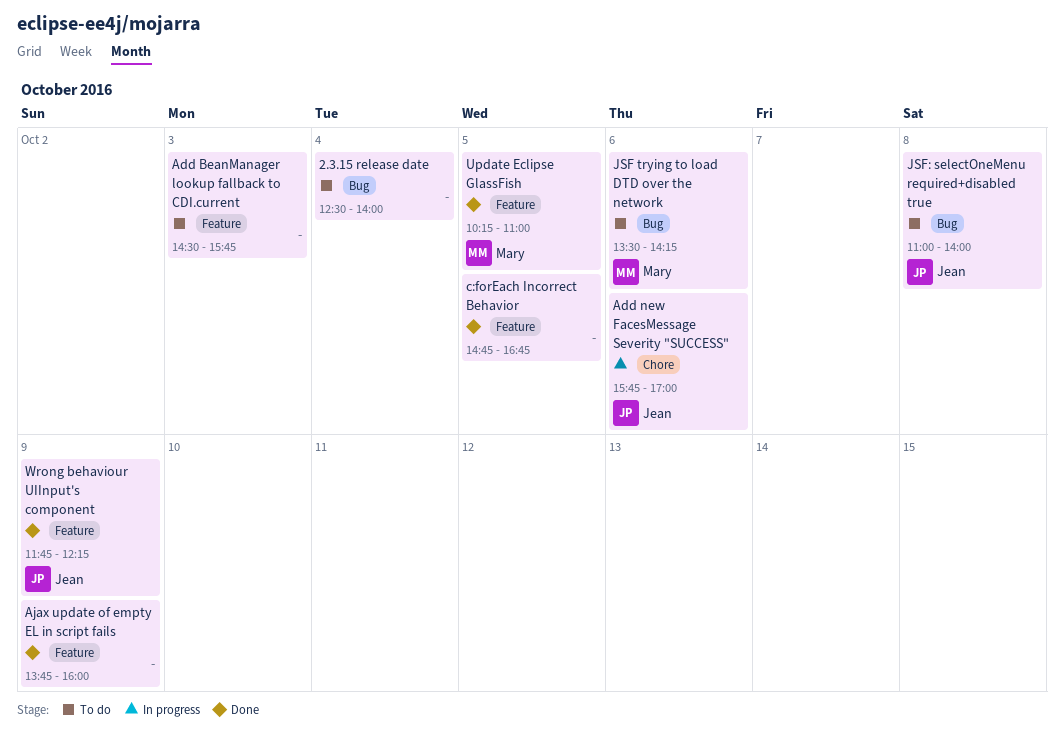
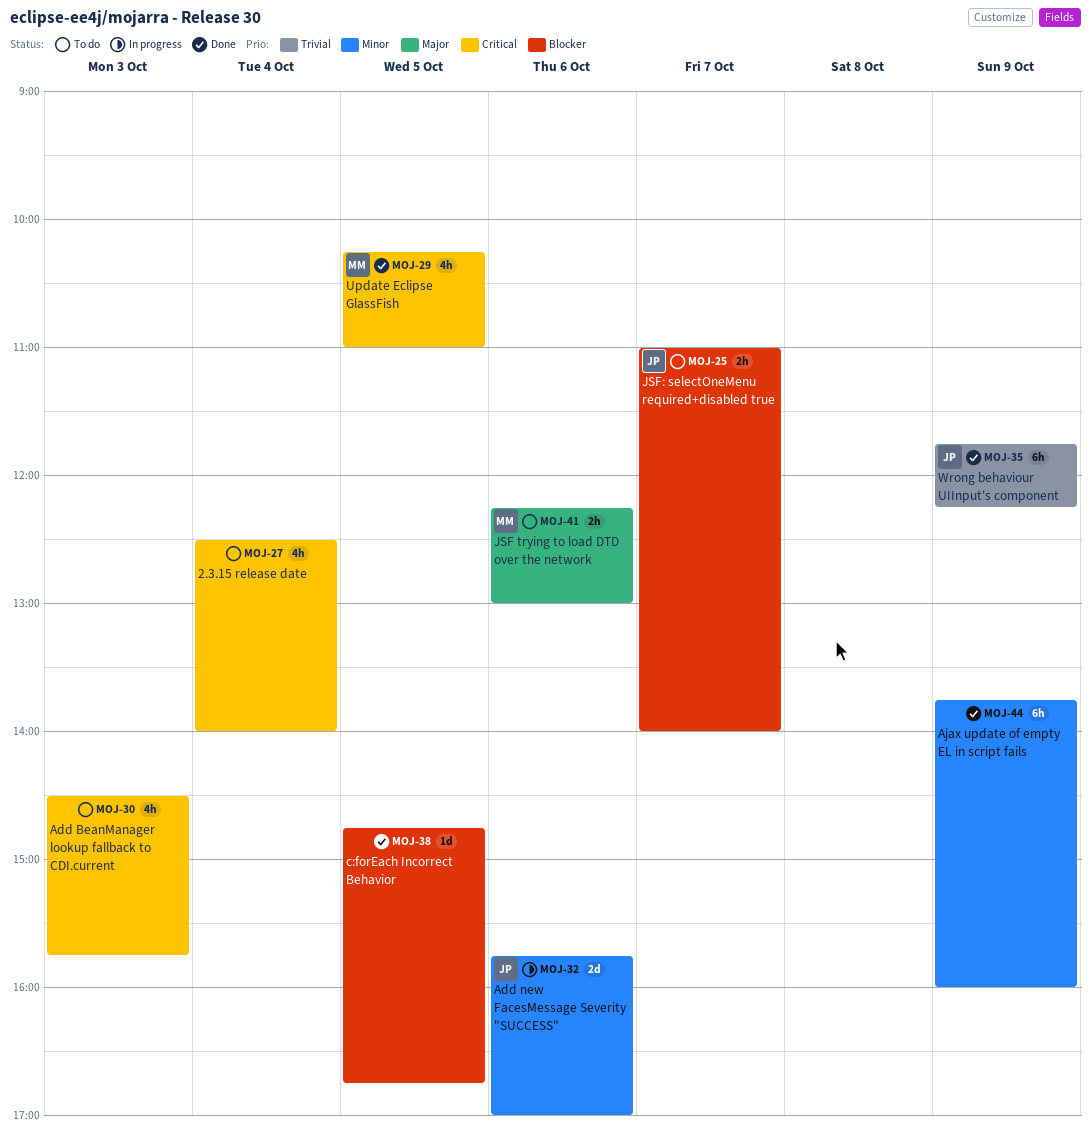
JSF trying to load DTD over the network, begins: 13:30 -> 12:15
JSF trying to load DTD over the network, ends: 14:15 -> 13:00
JSF: selectOneMenu required+disabled true, day: Oct 8 -> Oct 7

